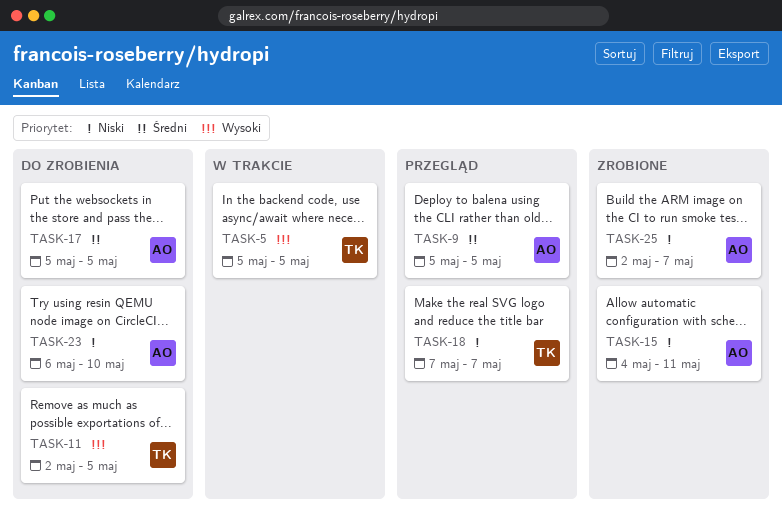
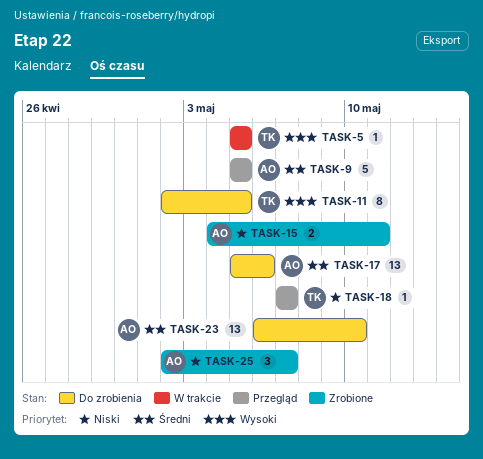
TASK-17, due: May 5 -> May 6
TASK-23, priority: Niski -> Średni

